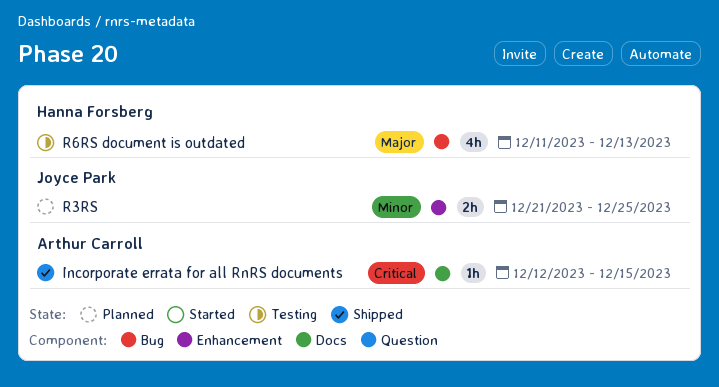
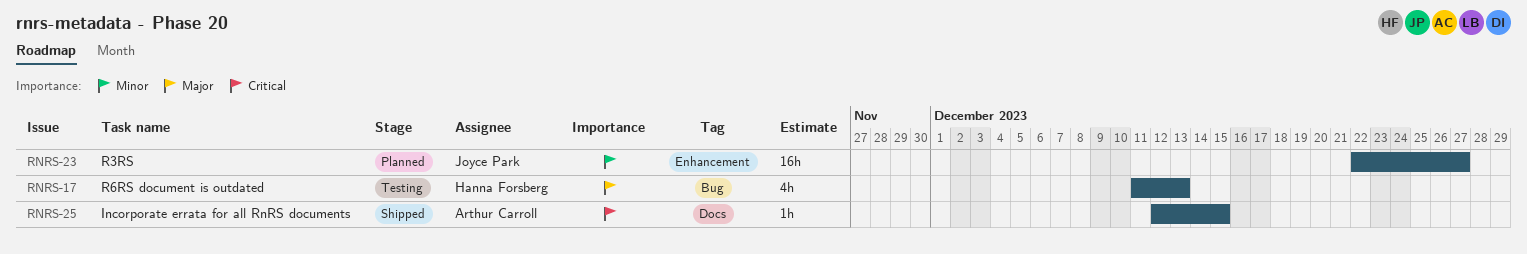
R3RS, estimate: 2h -> 16h
R3RS, start: Dec 21 -> Dec 22
R3RS, due: Dec 25 -> Dec 27

